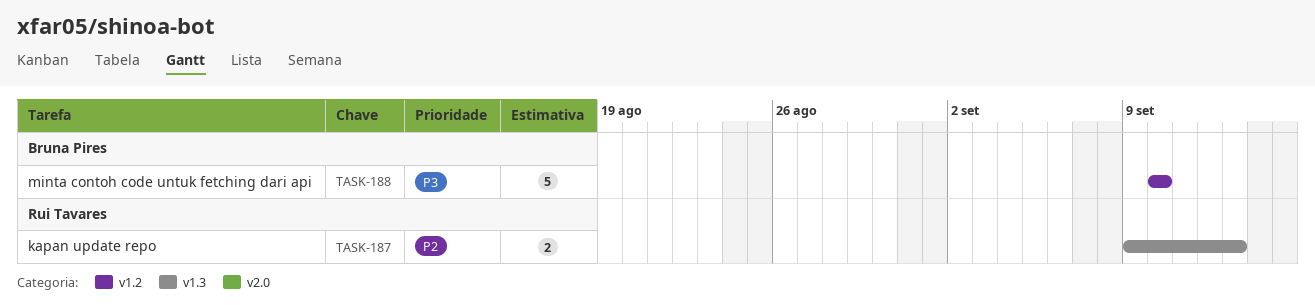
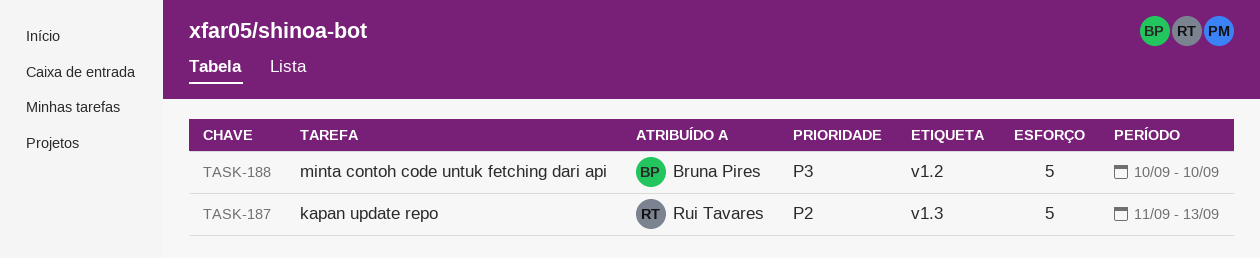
TASK-187, estimate: 2 -> 5
TASK-187, start: Sep 9 -> Sep 11

